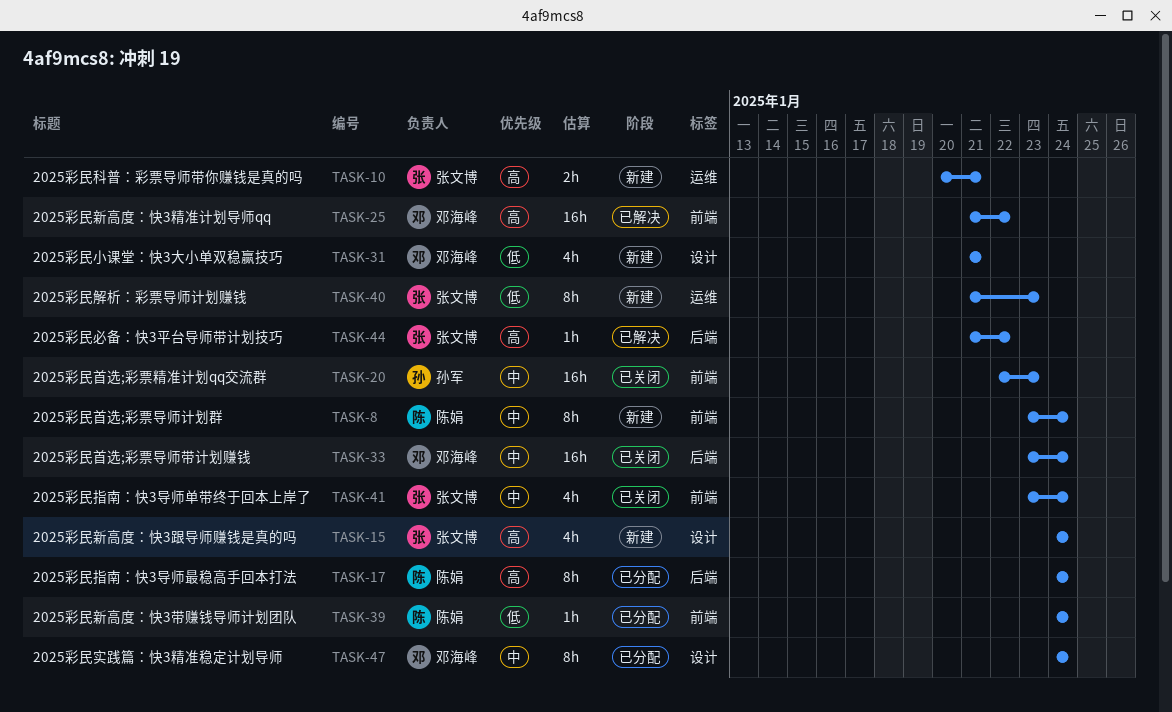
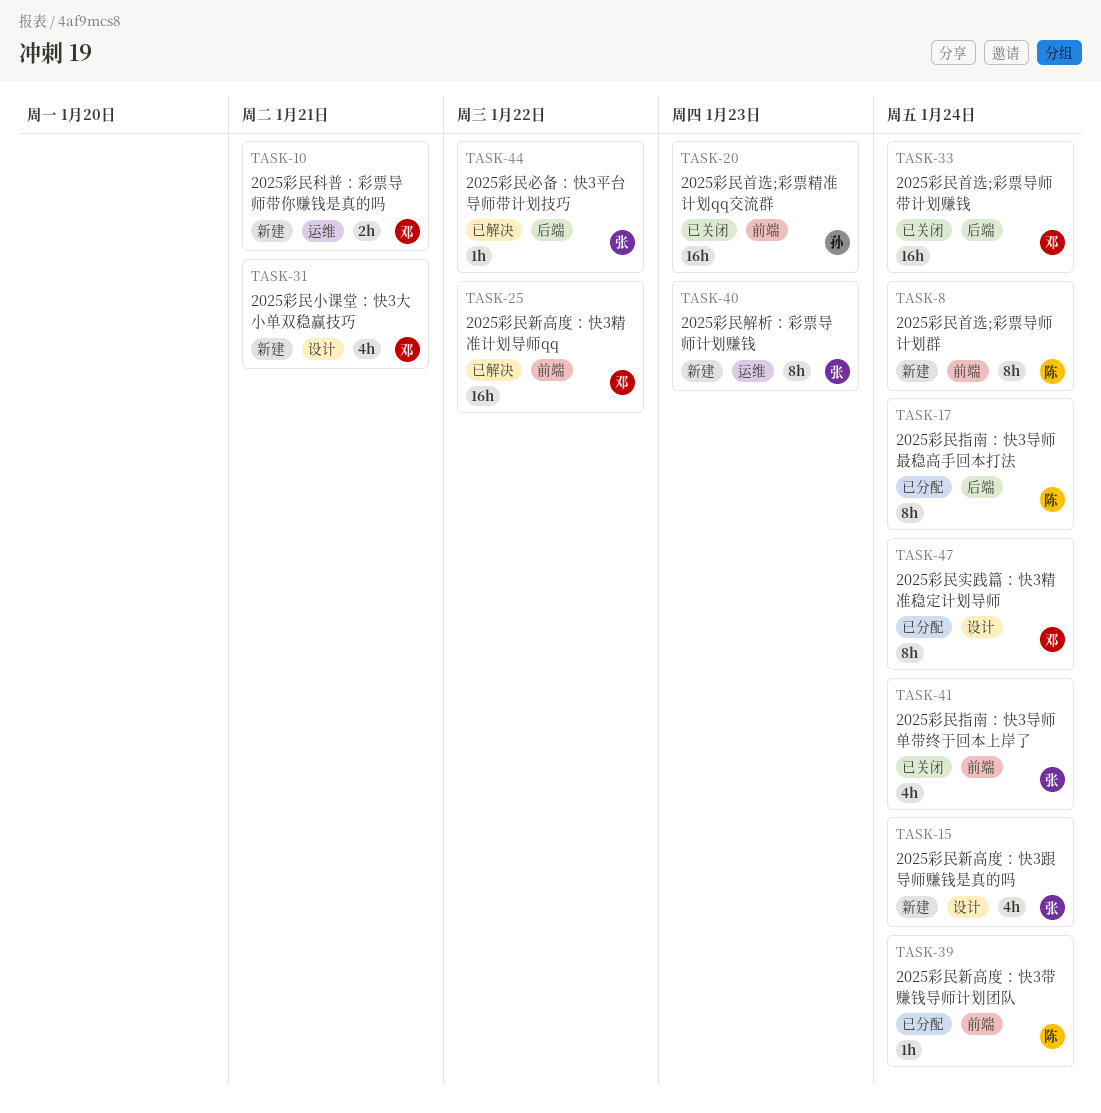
TASK-10, owner: 张文博 -> 邓海峰

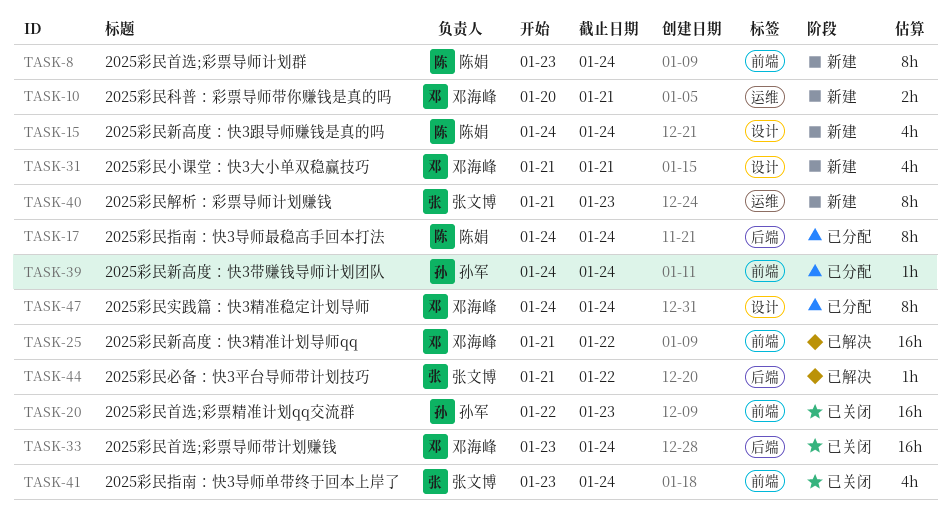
TASK-15, owner: 张文博 -> 陈娟
TASK-39, owner: 陈娟 -> 孙军

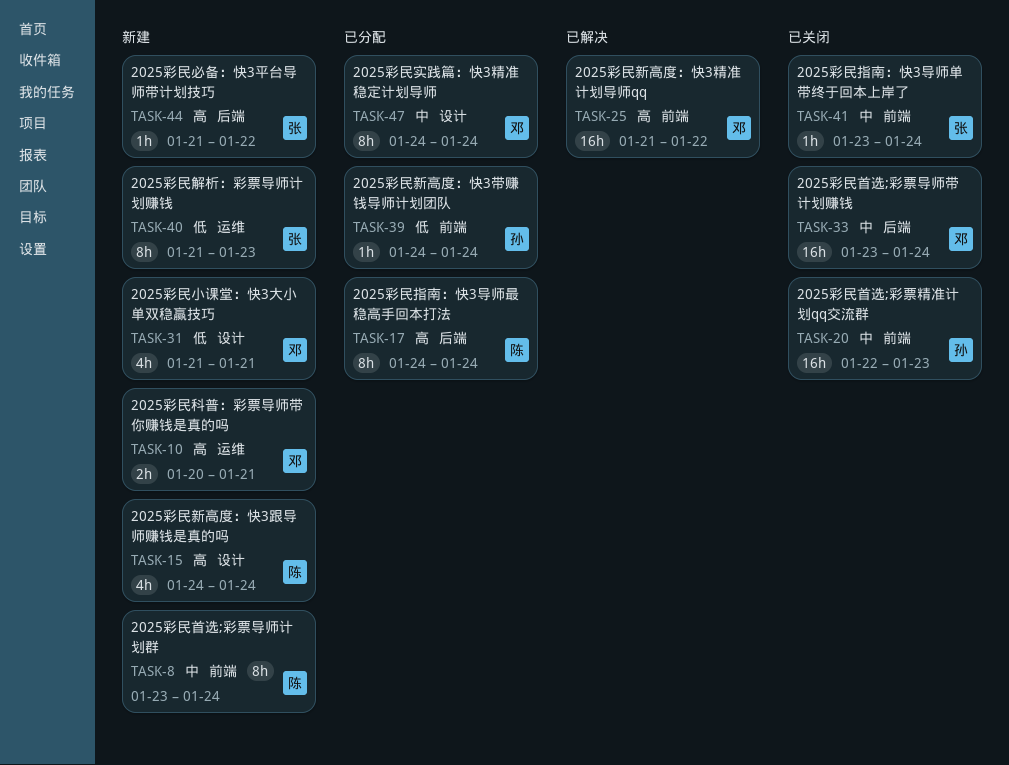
TASK-41, estimate: 4h -> 1h
TASK-44, status: 已解决 -> 新建

